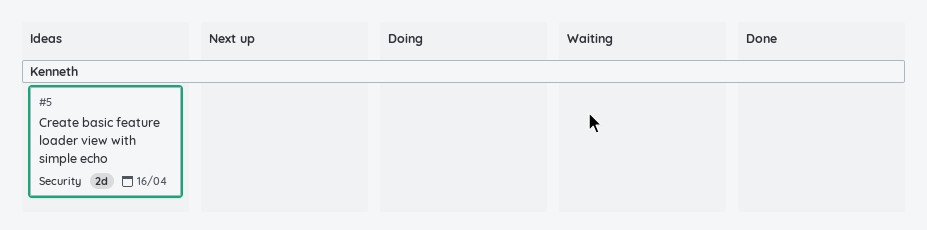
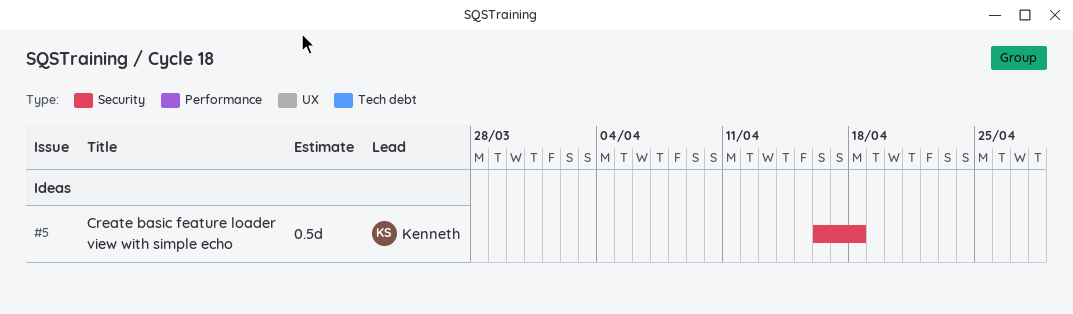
#5, estimate: 2d -> 0.5d
#5, due: Apr 16 -> Apr 18

